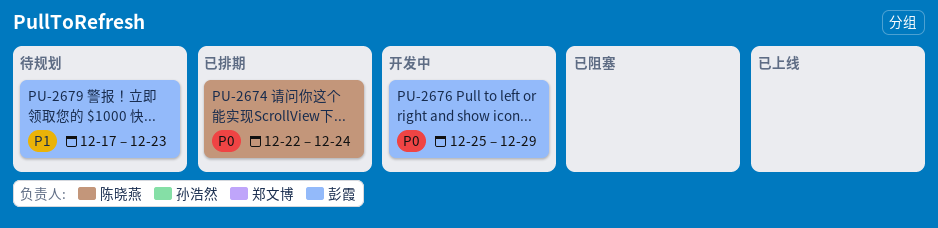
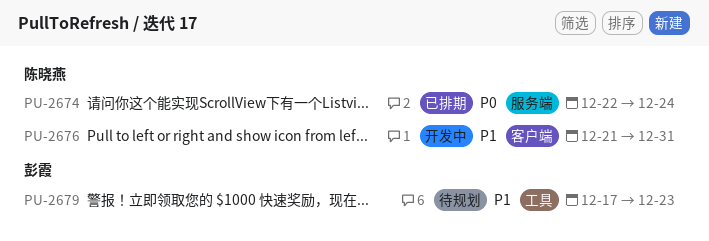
PU-2676, owner: 彭霞 -> 陈晓燕
PU-2676, priority: P0 -> P1
PU-2676, start: Dec 25 -> Dec 21
PU-2676, due: Dec 29 -> Dec 31

